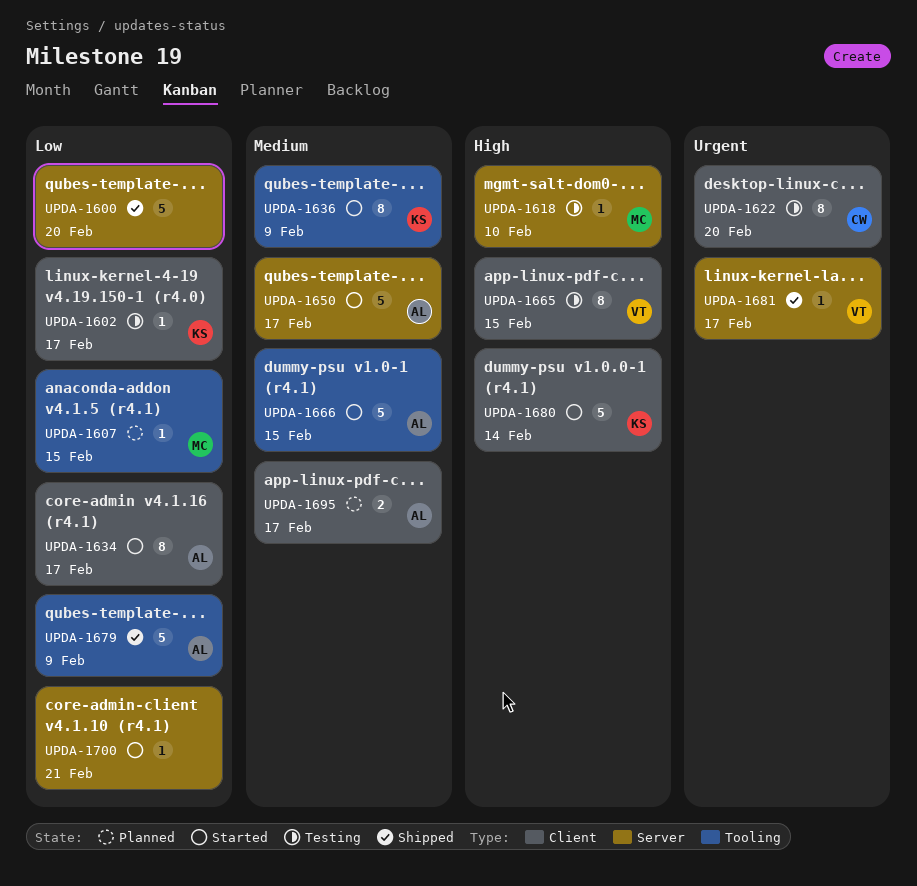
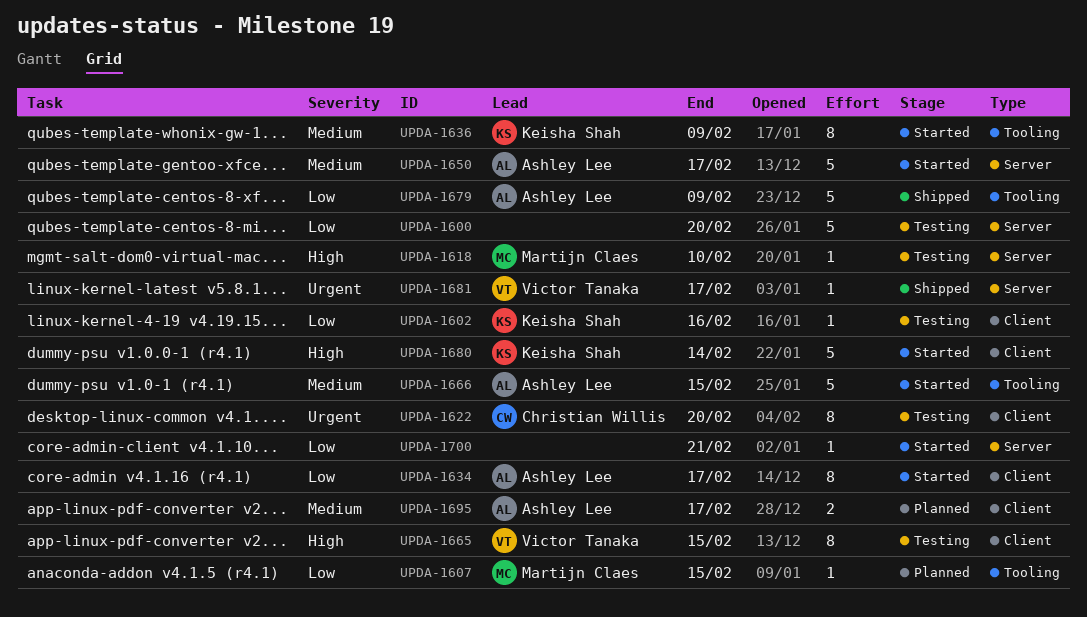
UPDA-1600, status: Shipped -> Testing
UPDA-1602, due: Feb 17 -> Feb 16

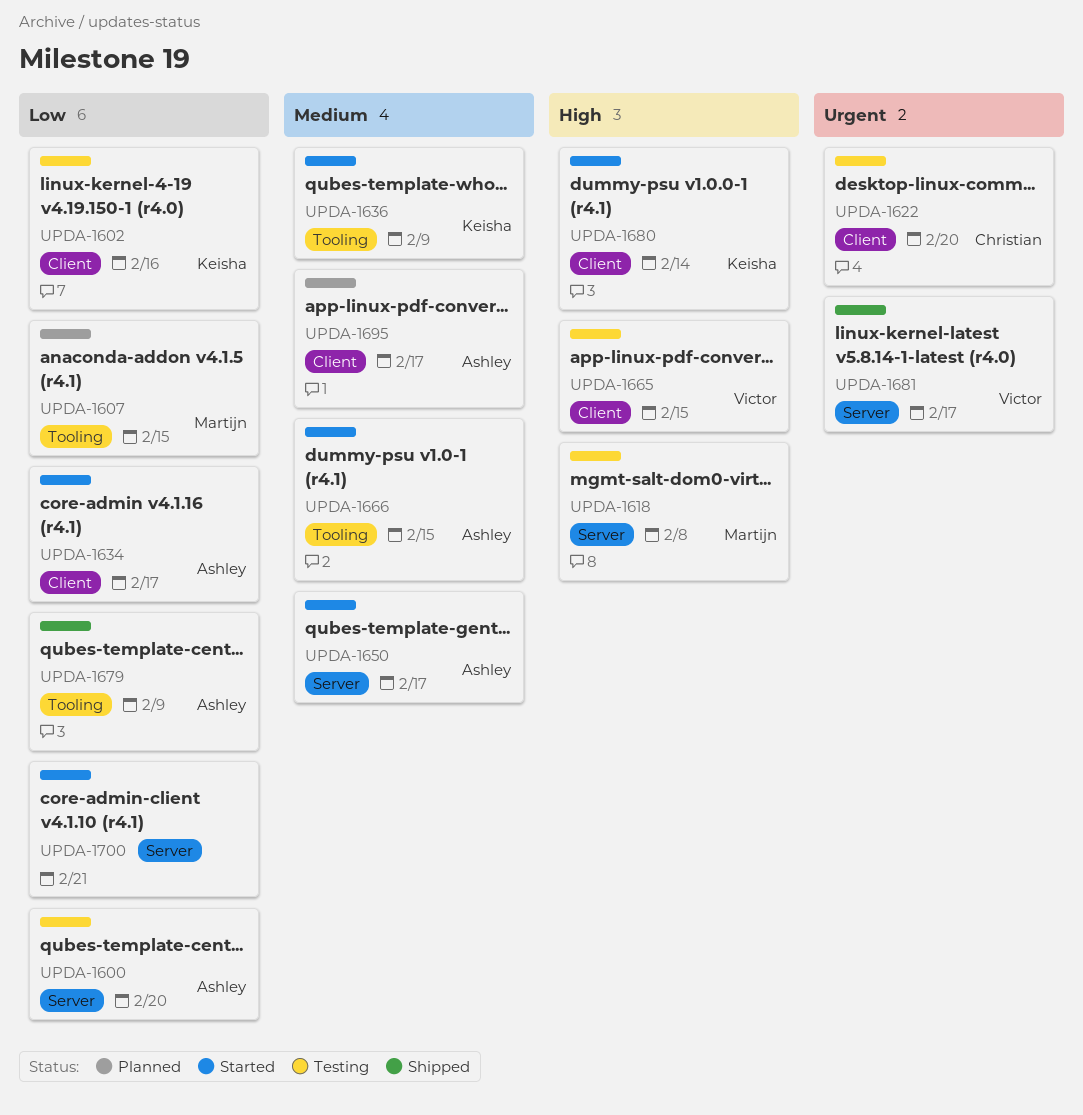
UPDA-1600, owner: none -> Ashley Lee
UPDA-1618, due: Feb 10 -> Feb 8

